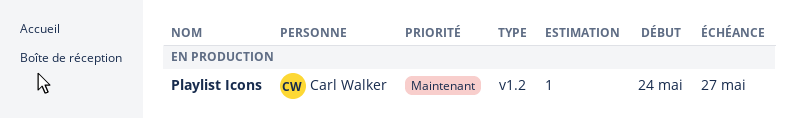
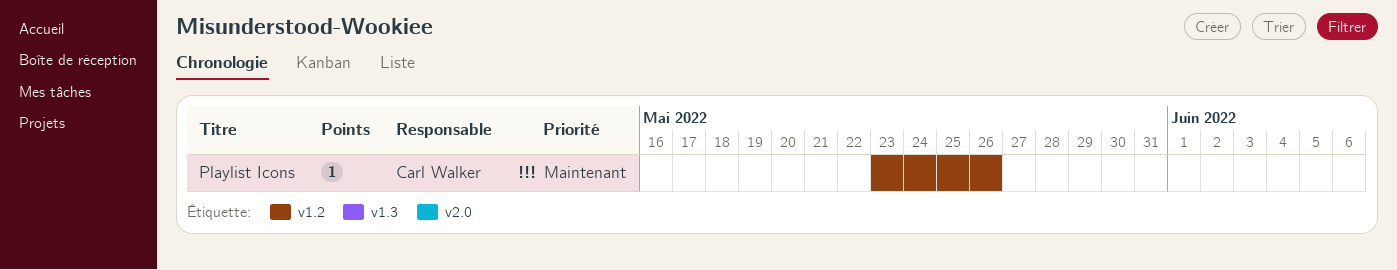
Playlist Icons, start: May 24 -> May 23
Playlist Icons, due: May 27 -> May 26

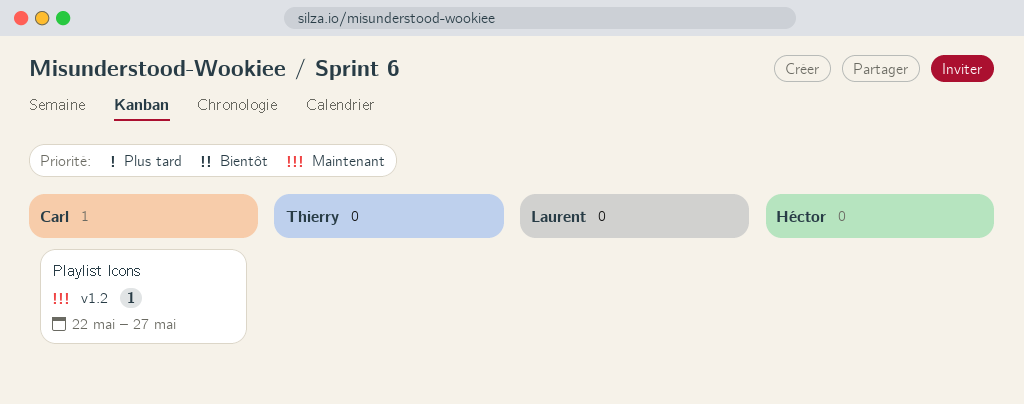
Playlist Icons, start: May 23 -> May 22
Playlist Icons, due: May 26 -> May 27

